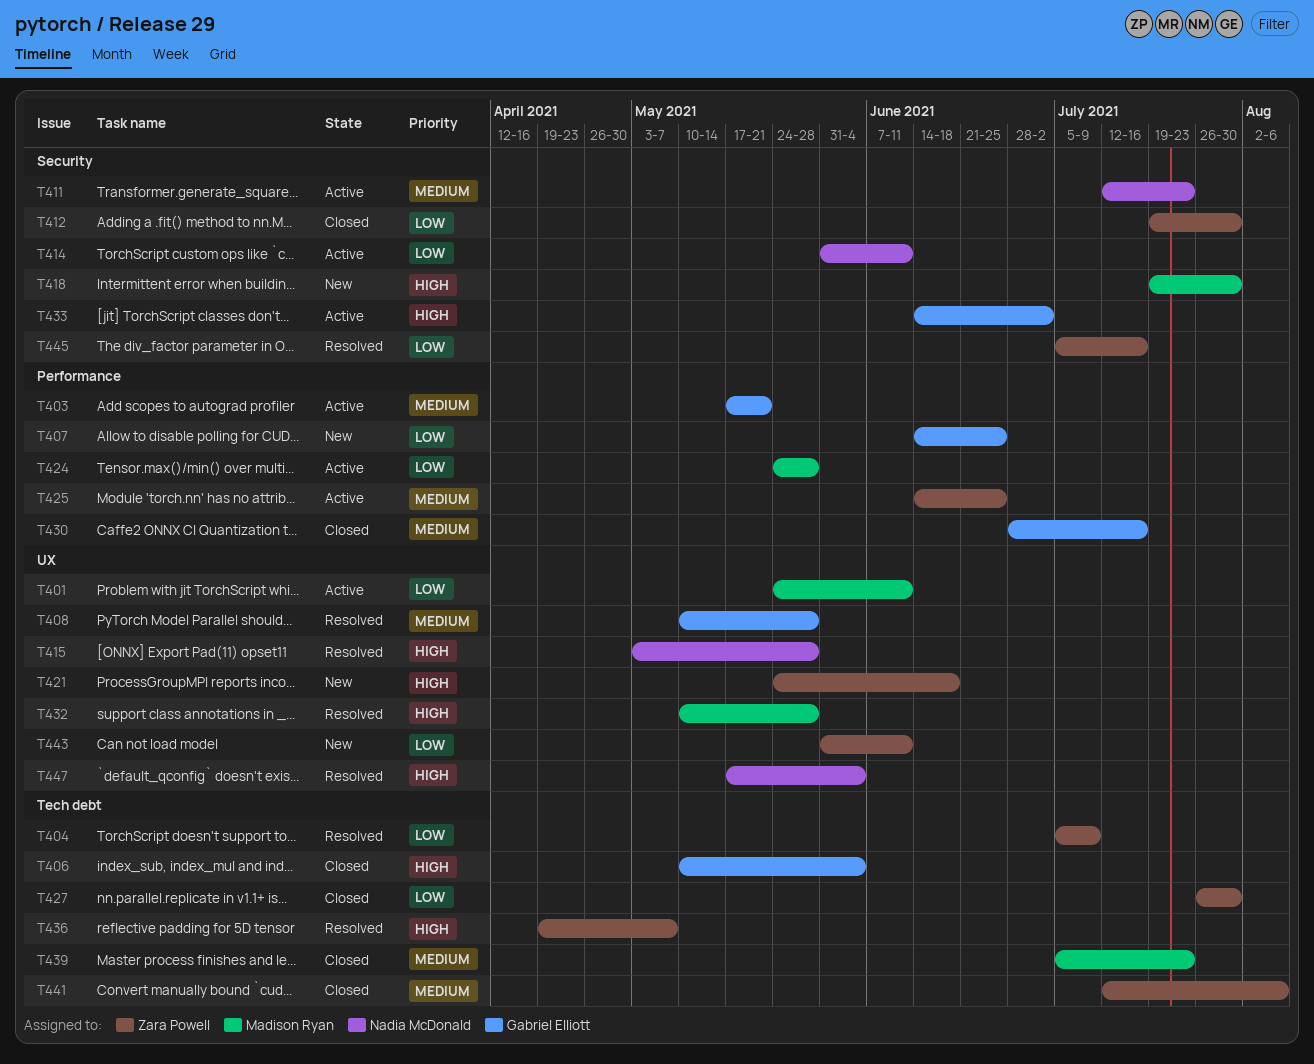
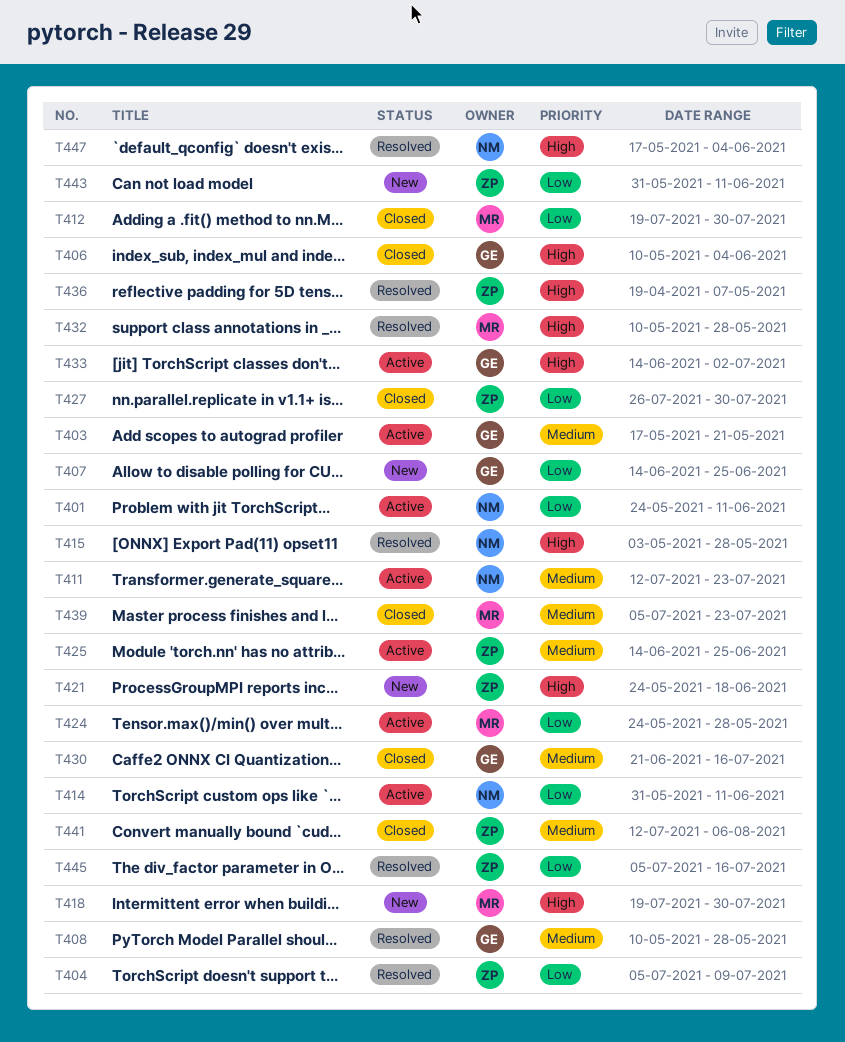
T401, owner: Madison Ryan -> Nadia McDonald
T412, owner: Zara Powell -> Madison Ryan
T430, start: Jun 28 -> Jun 21

